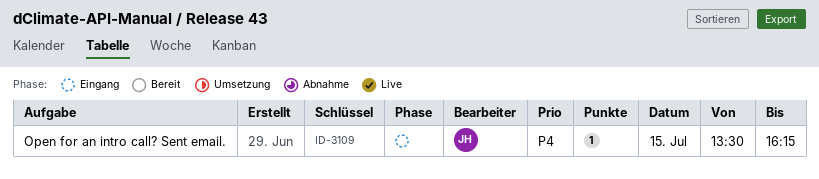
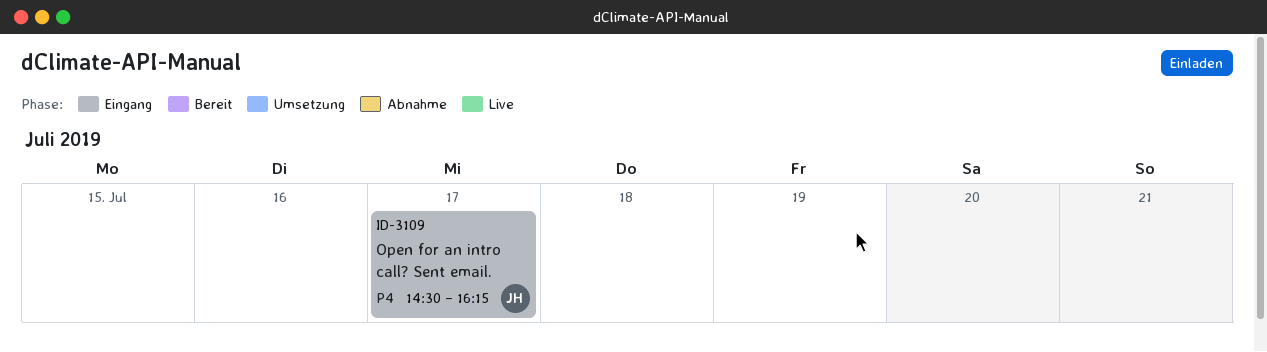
ID-3109, day: Jul 15 -> Jul 17
ID-3109, begins: 13:30 -> 14:30

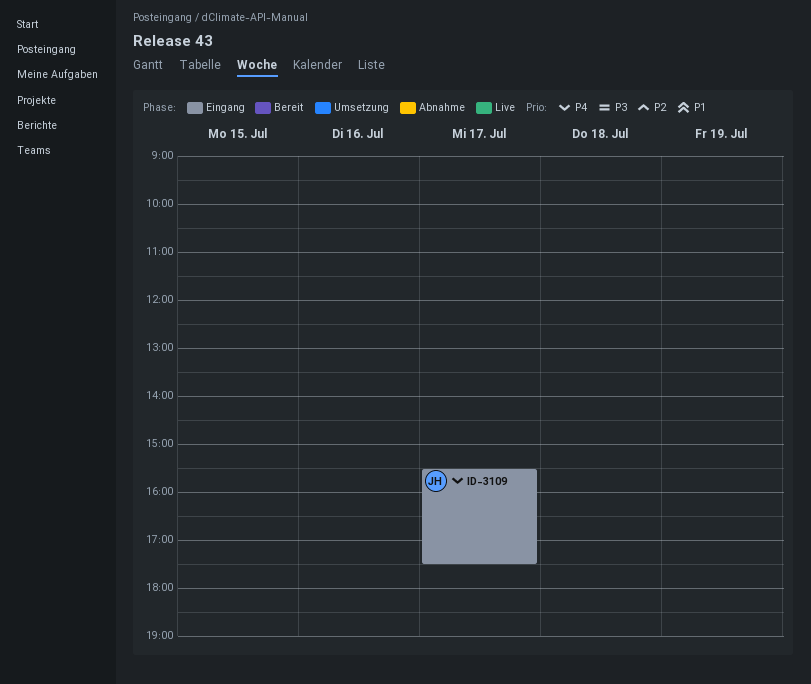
ID-3109, begins: 14:30 -> 15:30
ID-3109, ends: 16:15 -> 17:30

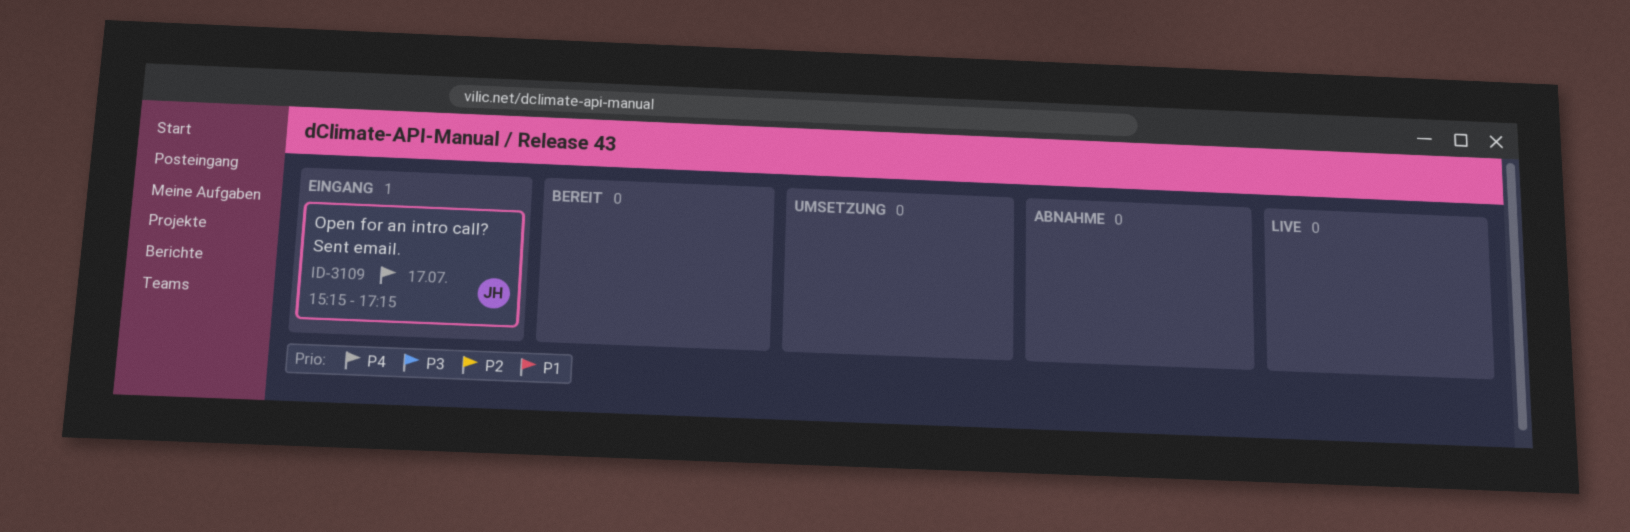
ID-3109, begins: 15:30 -> 15:15
ID-3109, ends: 17:30 -> 17:15

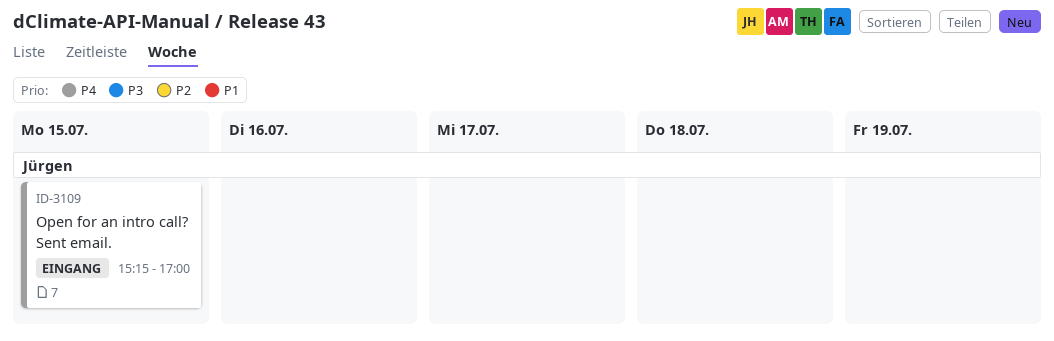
ID-3109, day: Jul 17 -> Jul 15
ID-3109, ends: 17:15 -> 17:00

